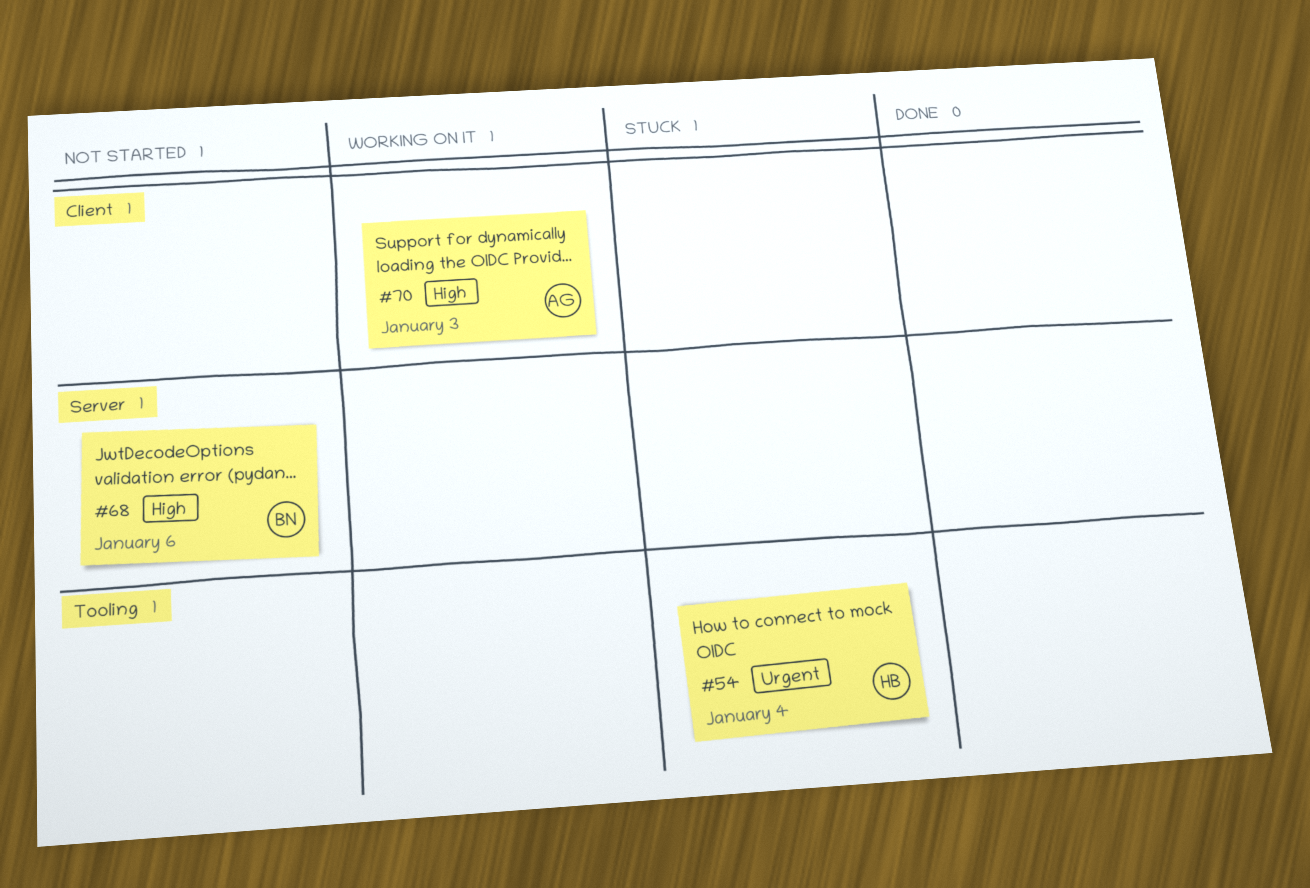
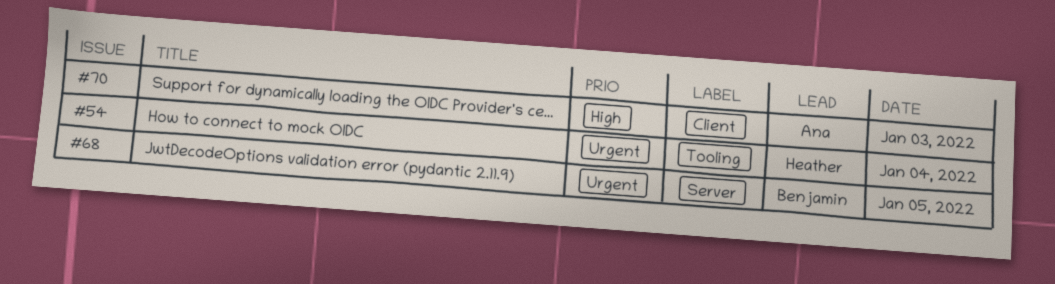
#68, priority: High -> Urgent
#68, day: Jan 6 -> Jan 5

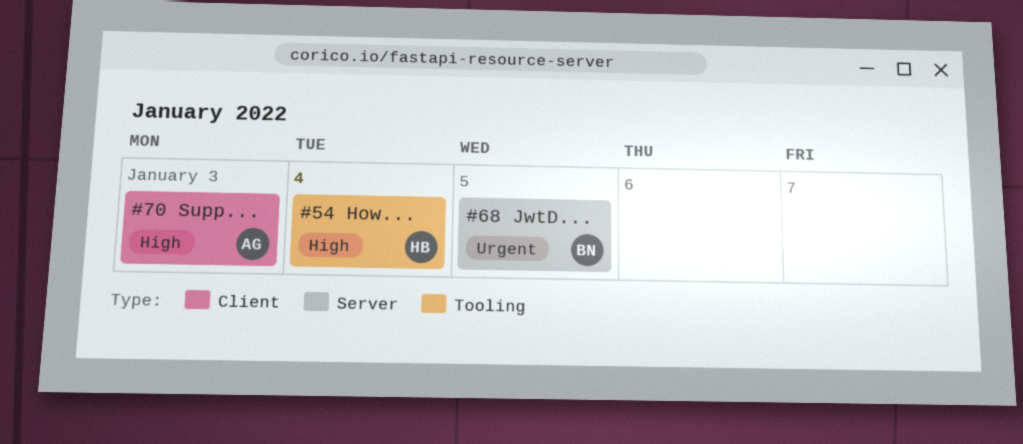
#54, priority: Urgent -> High

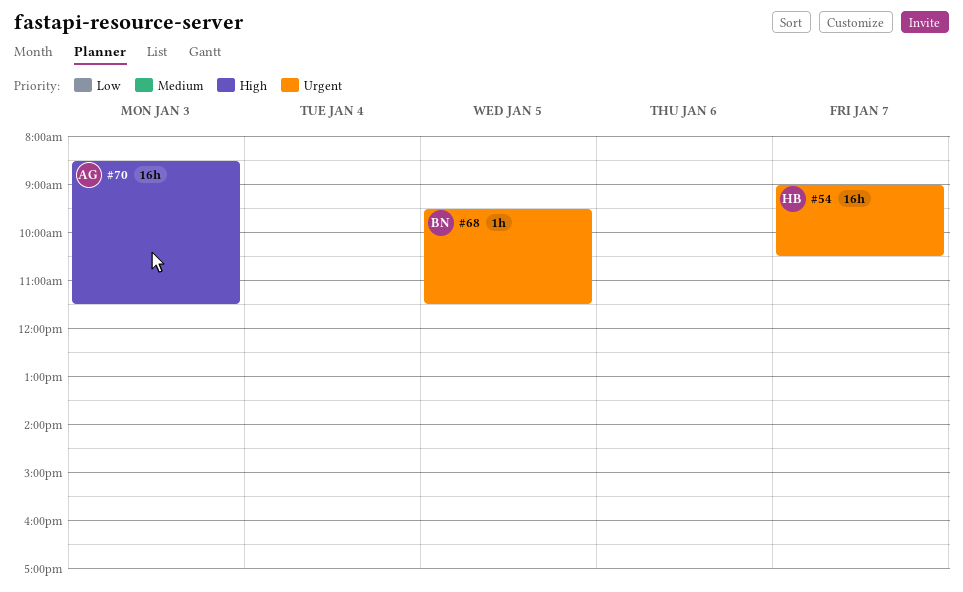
#54, priority: High -> Urgent
#54, day: Jan 4 -> Jan 7

